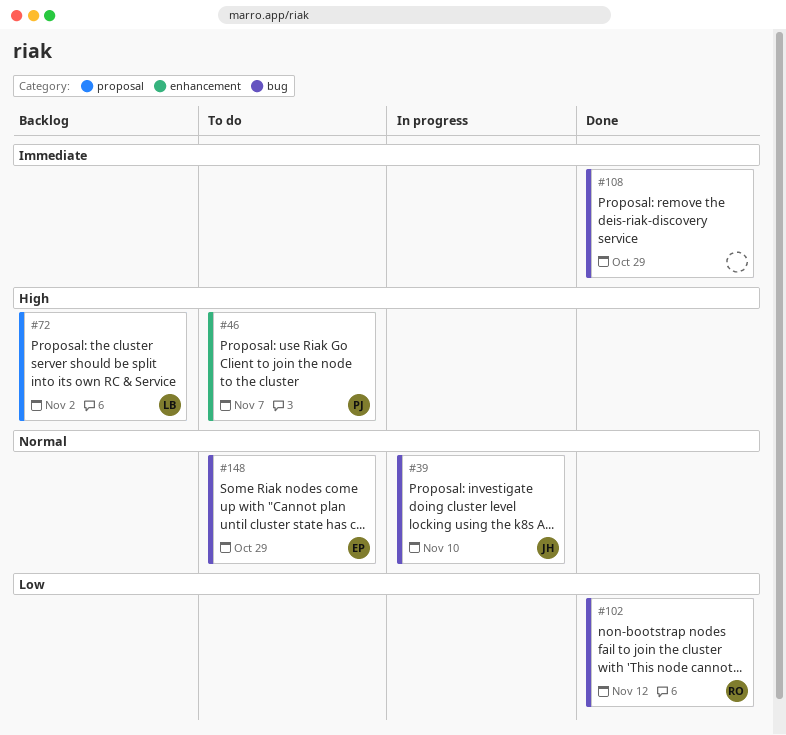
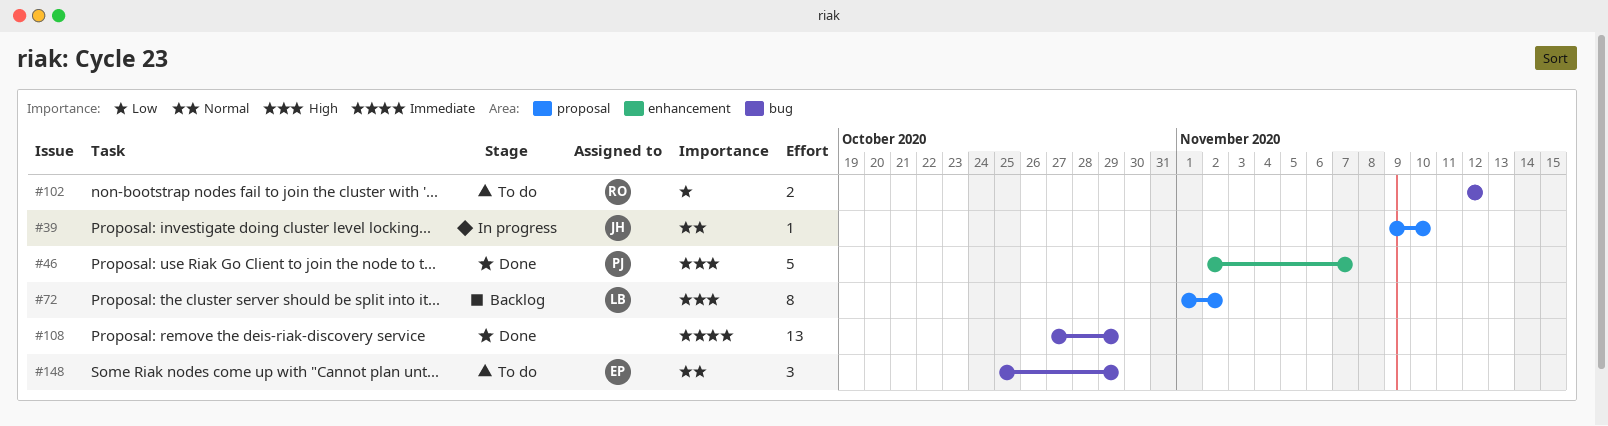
#39, label: bug -> proposal
#46, status: To do -> Done
#102, status: Done -> To do

